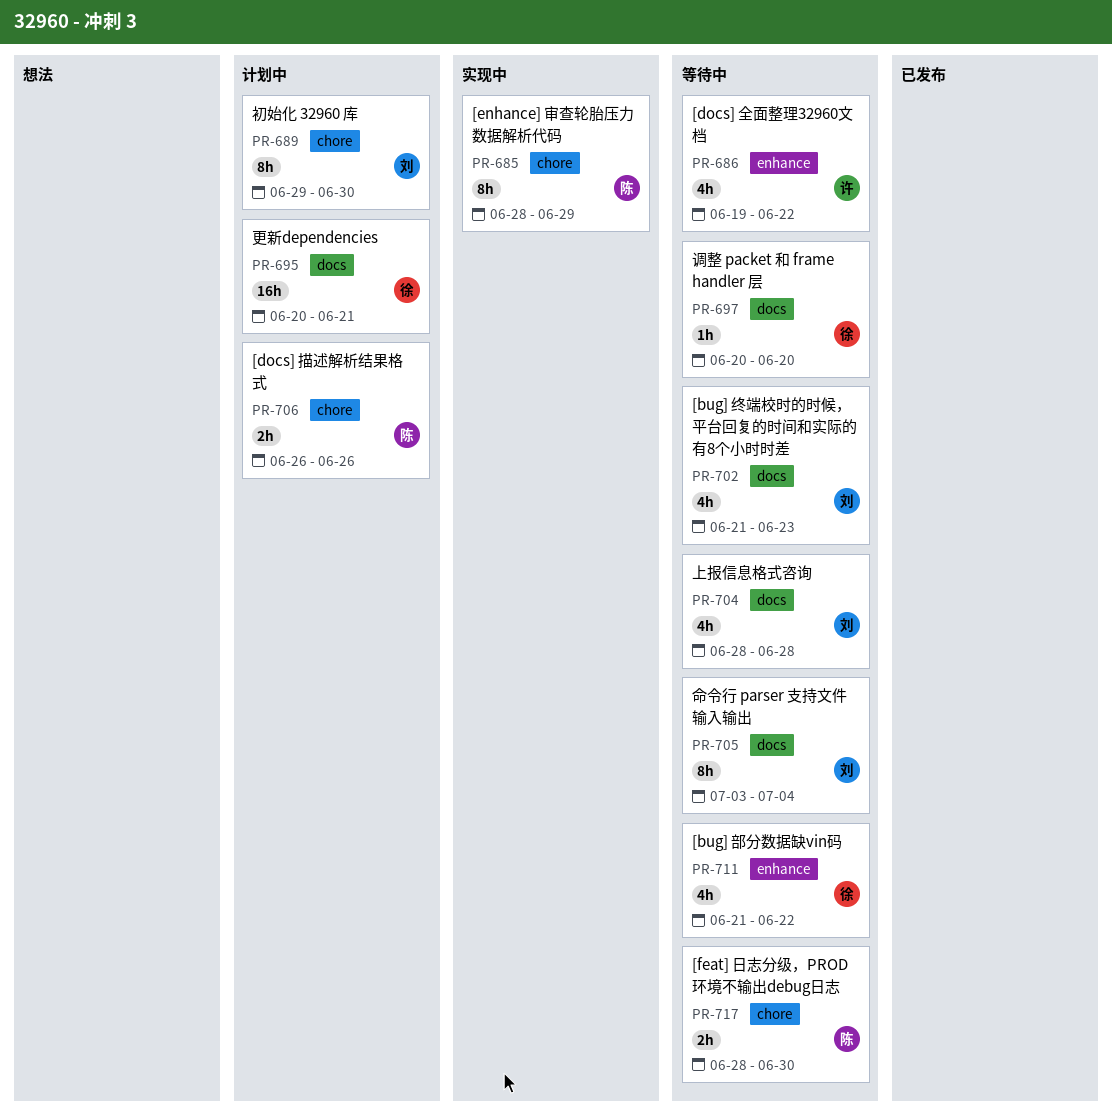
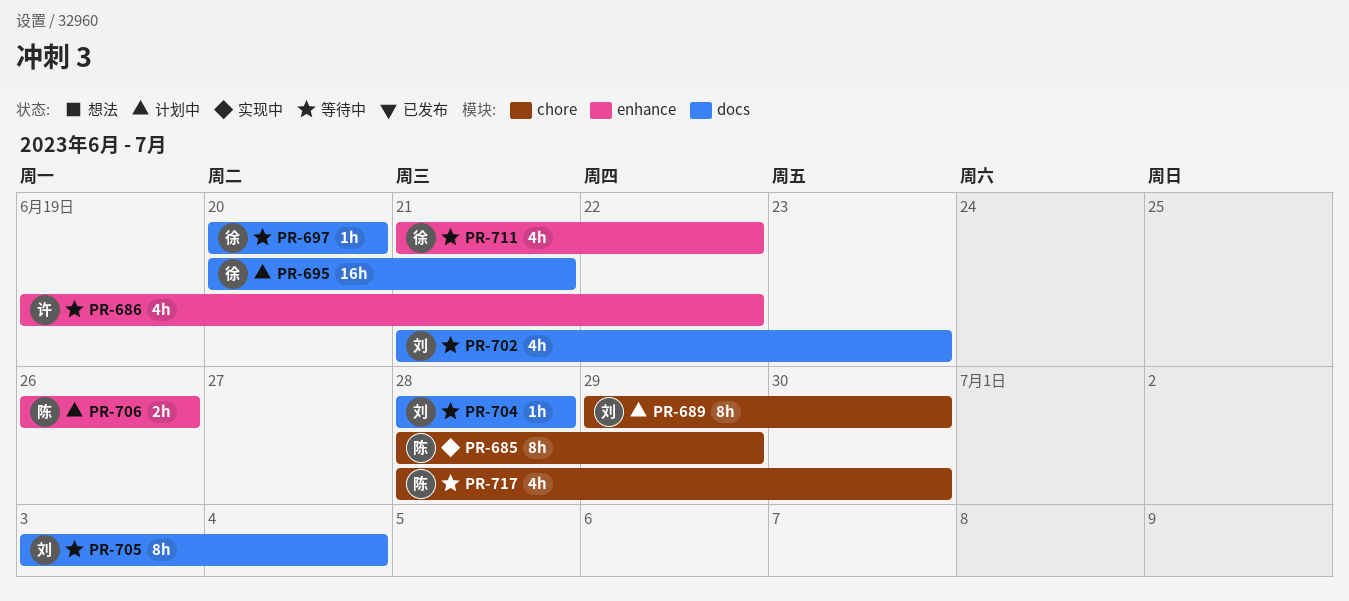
PR-704, estimate: 4h -> 1h
PR-706, label: chore -> enhance
PR-717, estimate: 2h -> 4h

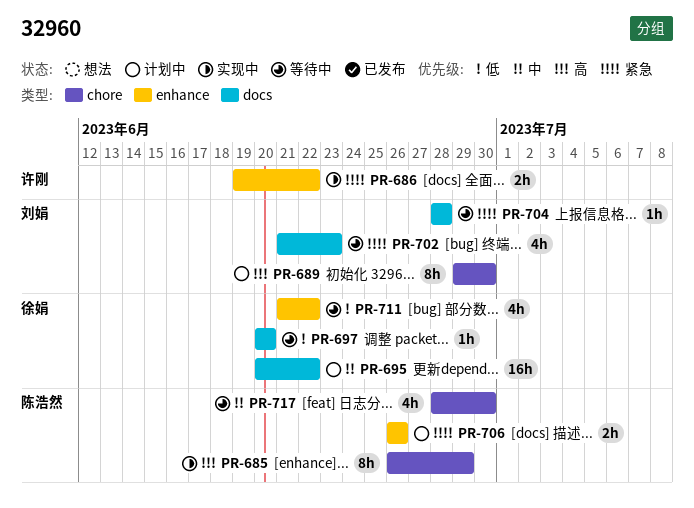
PR-685, start: Jun 28 -> Jun 26
PR-686, status: 等待中 -> 实现中
PR-686, estimate: 4h -> 2h
PR-695, due: Jun 21 -> Jun 22
PR-705: present -> none

